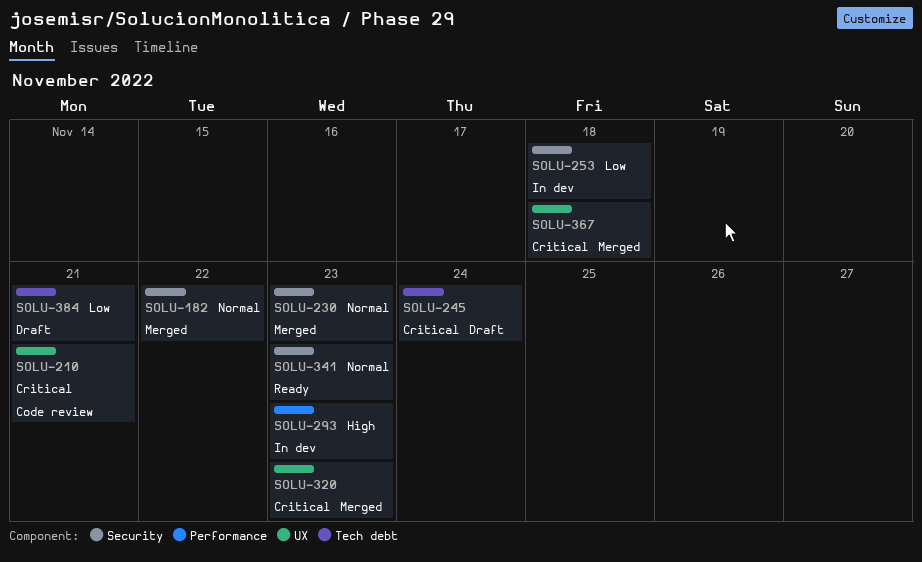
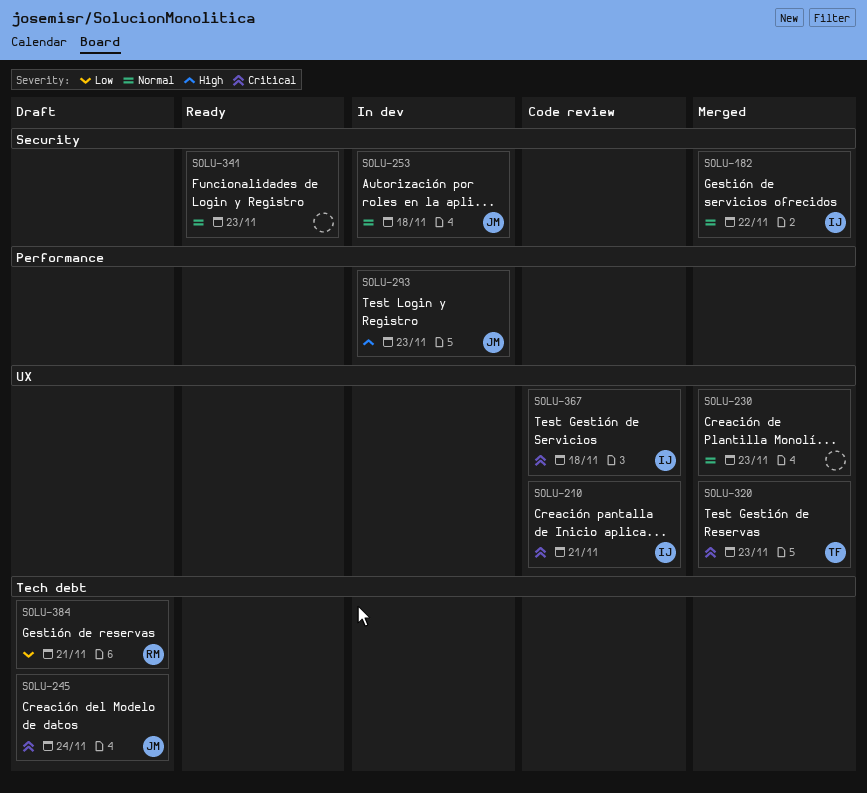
SOLU-230, label: Security -> UX
SOLU-253, priority: Low -> Normal
SOLU-367, status: Merged -> Code review

